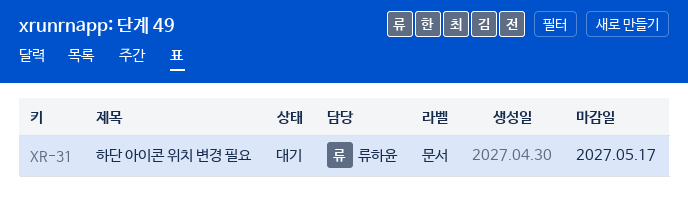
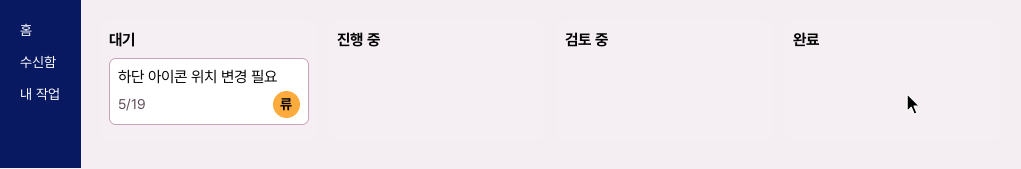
하단 아이콘 위치 변경 필요, due: May 17 -> May 19

